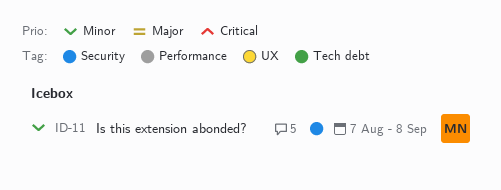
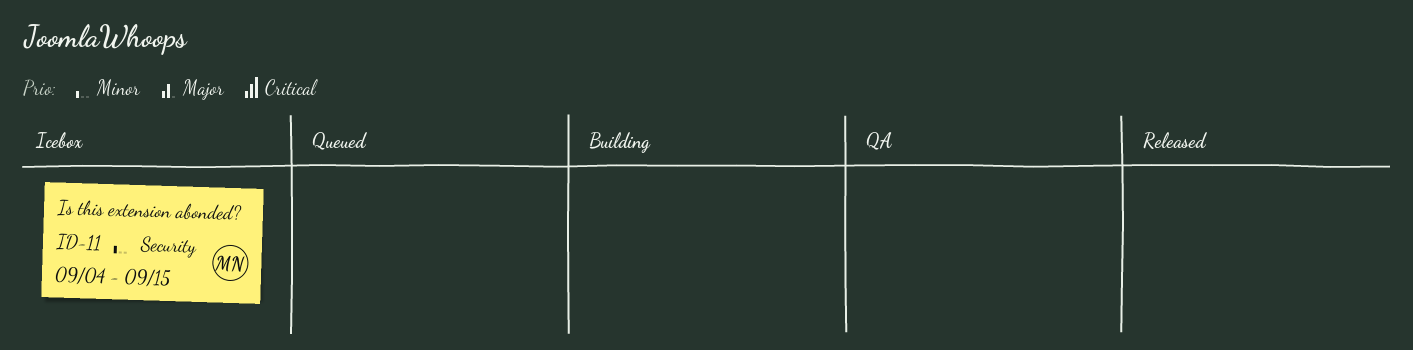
ID-11, start: Aug 7 -> Sep 4
ID-11, due: Sep 8 -> Sep 15

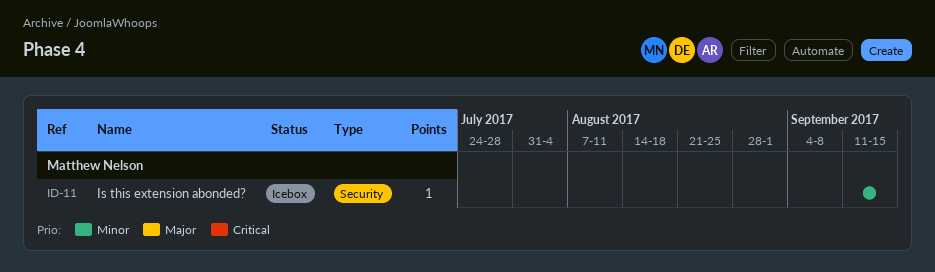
ID-11, start: Sep 4 -> Sep 11

